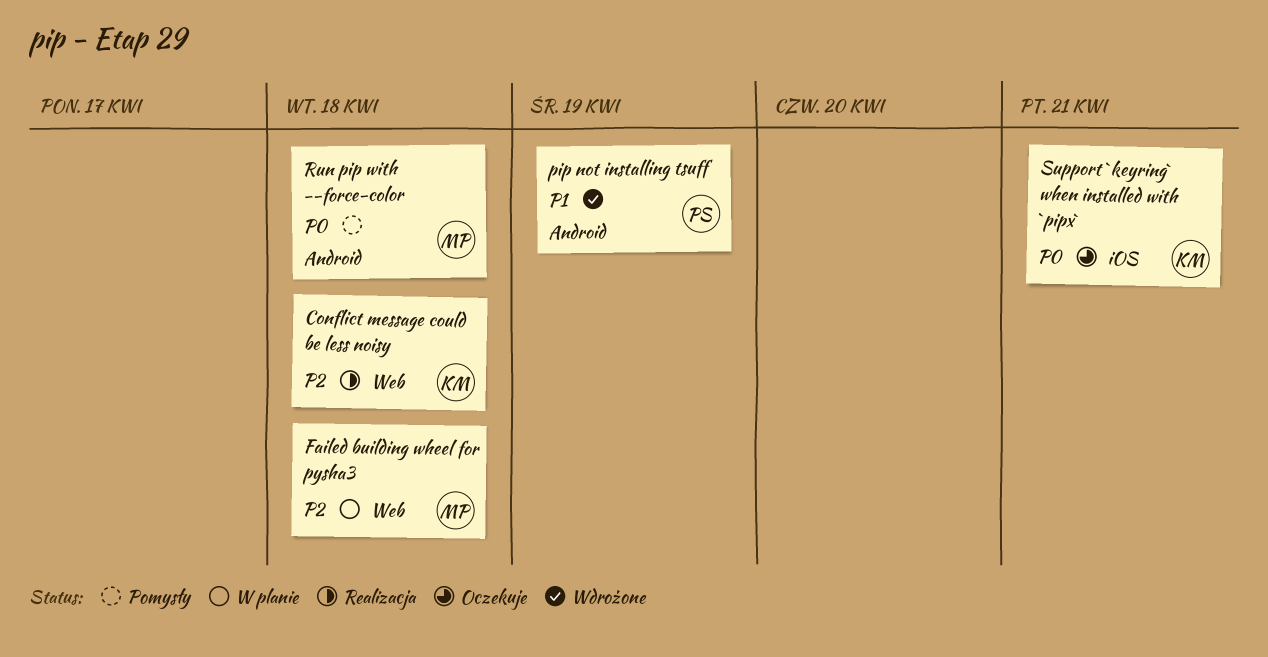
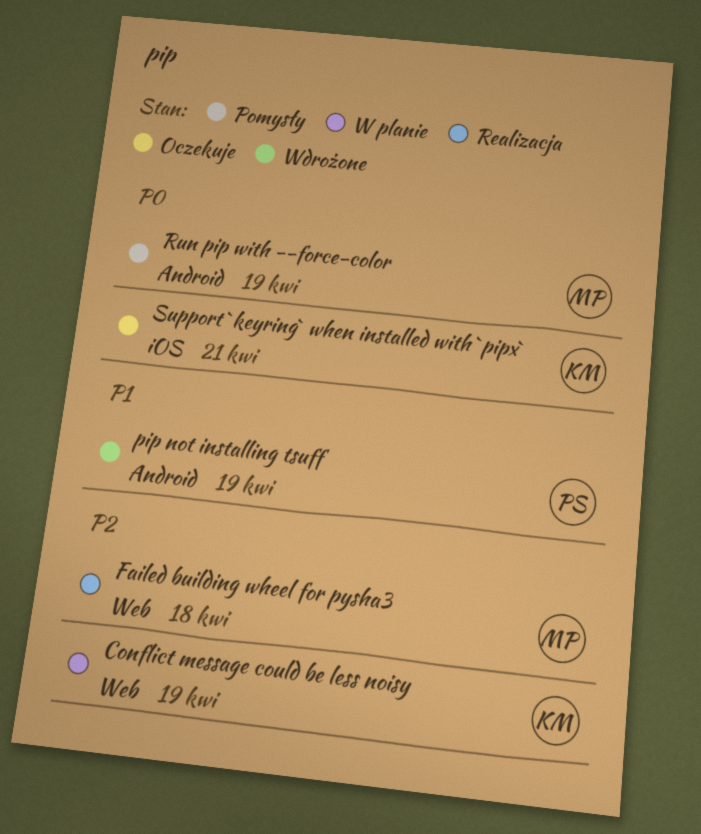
Conflict message could be less noisy, status: Realizacja -> W planie
Conflict message could be less noisy, due: Apr 18 -> Apr 19
Failed building wheel for pysha3, status: W planie -> Realizacja
Run pip with --force-color, due: Apr 18 -> Apr 19

